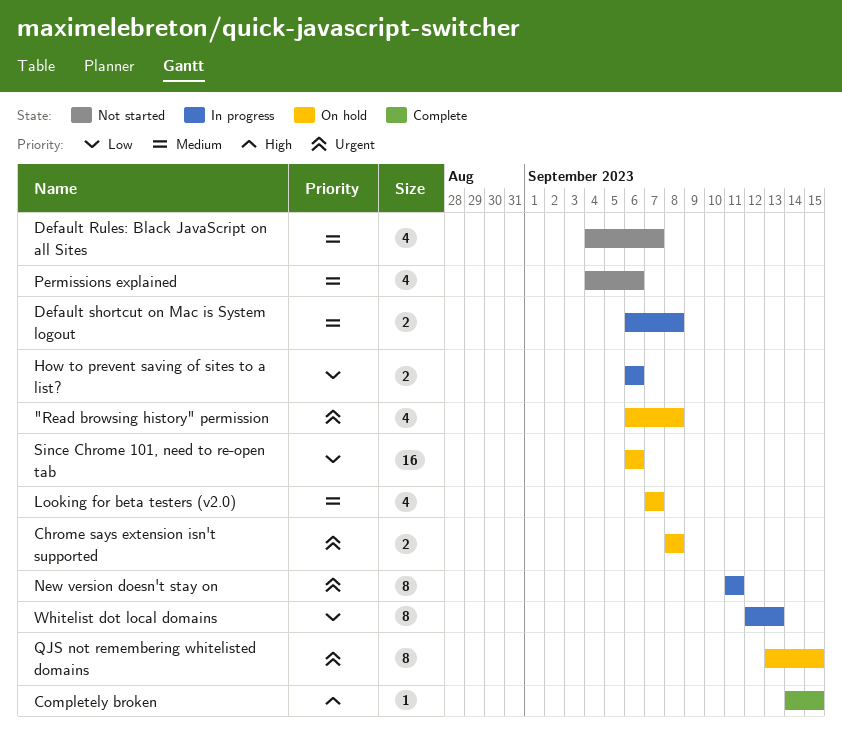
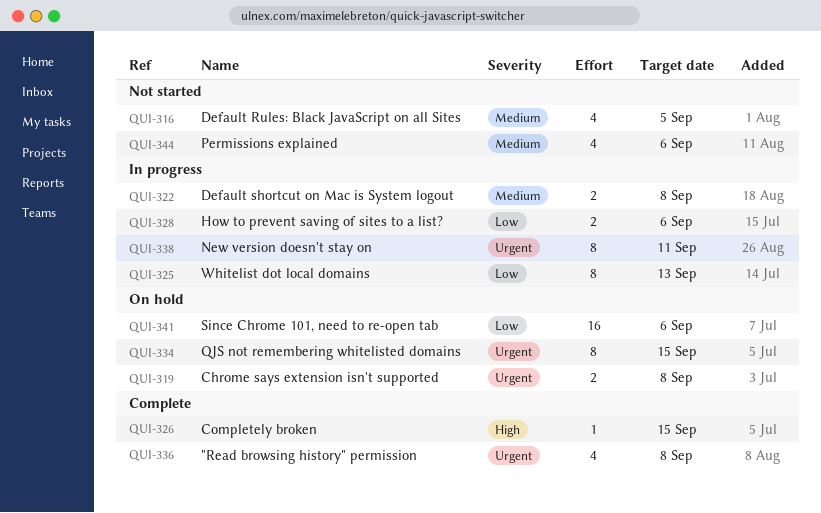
"Read browsing history" permission, status: On hold -> Complete
Default Rules: Black JavaScript on all Sites, due: Sep 7 -> Sep 5
Looking for beta testers (v2.0): present -> none

